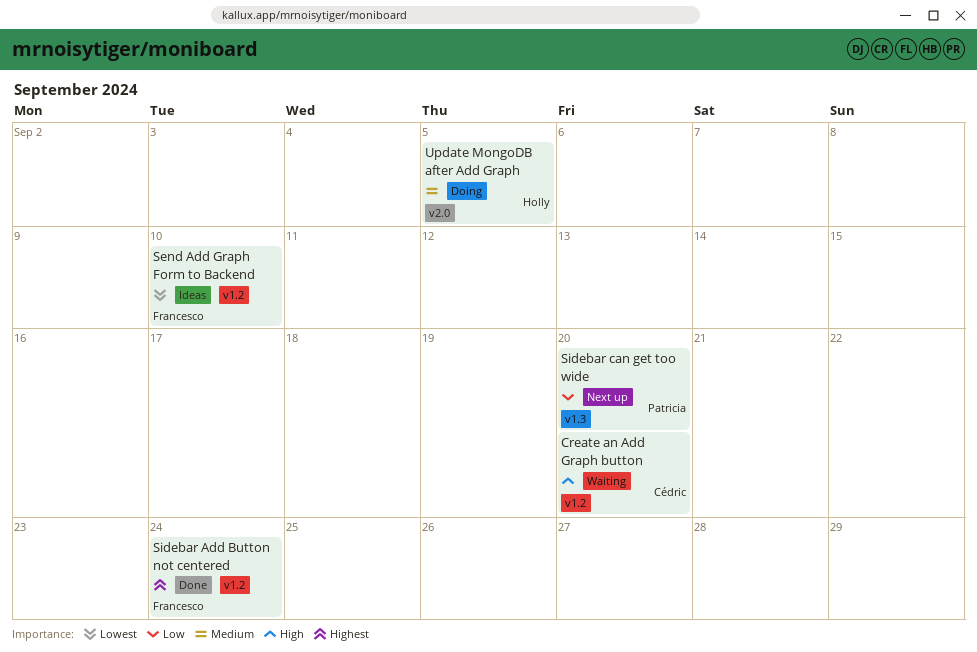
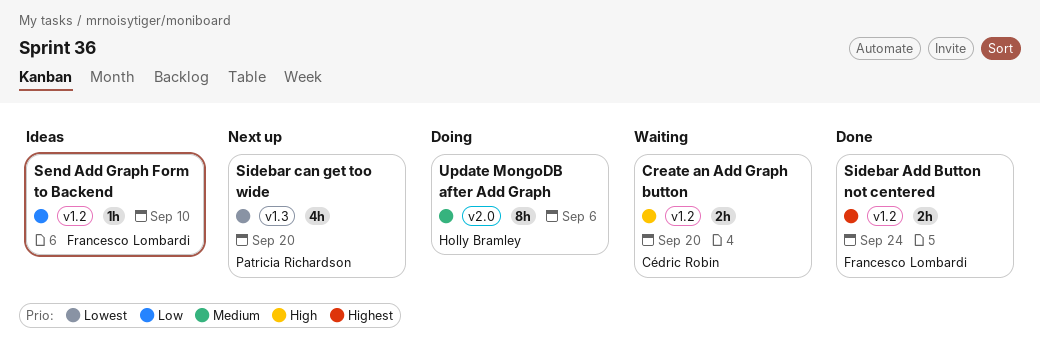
Send Add Graph Form to Backend, priority: Lowest -> Low
Sidebar can get too wide, priority: Low -> Lowest
Update MongoDB after Add Graph, due: Sep 5 -> Sep 6

